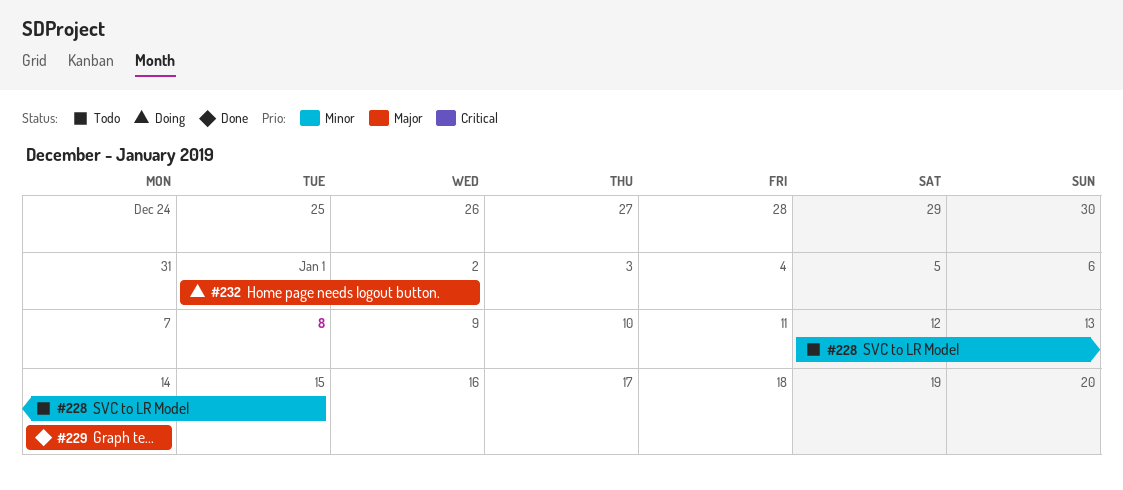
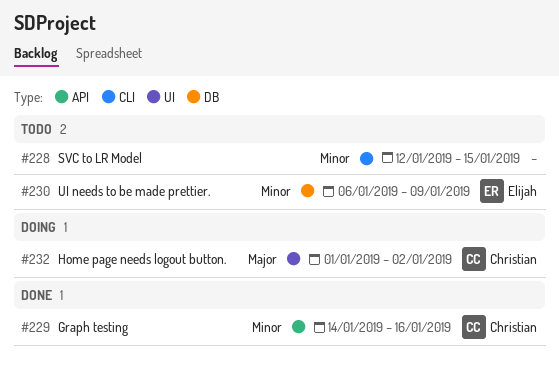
#229, priority: Major -> Minor
#229, due: Jan 14 -> Jan 16
#230: none -> present

